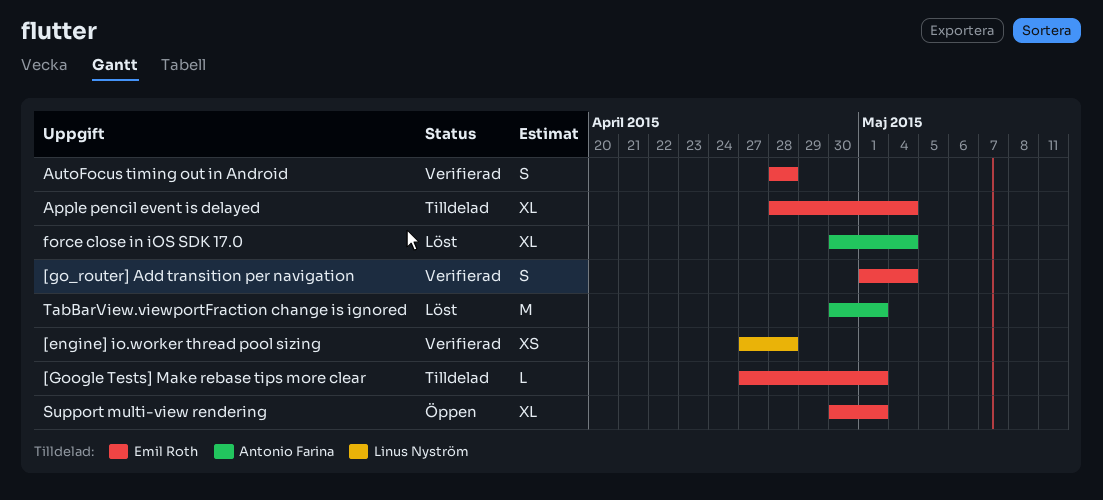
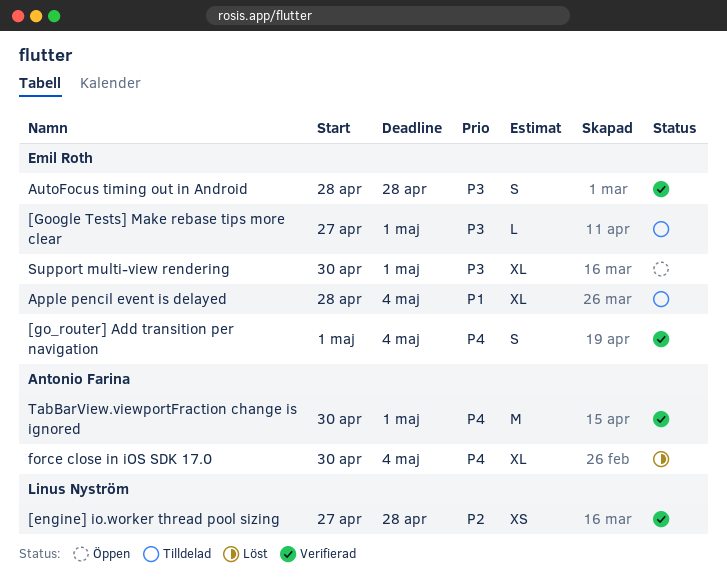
TabBarView.viewportFraction change is ignored, status: Löst -> Verifierad

